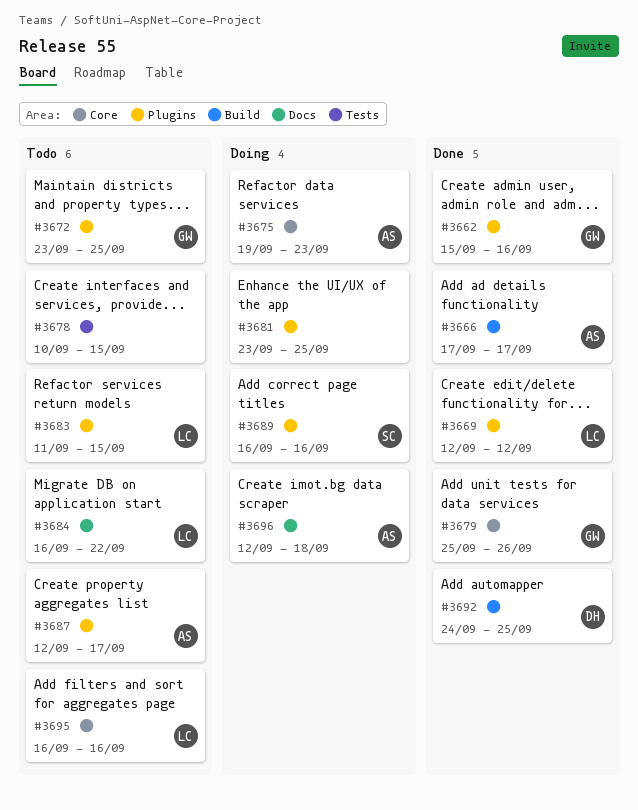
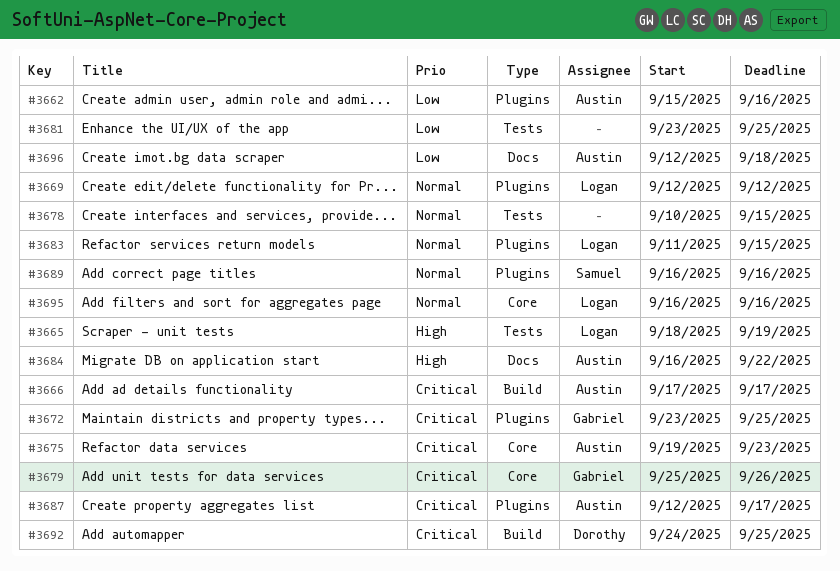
#3662, owner: Gabriel -> Austin
#3665: none -> present
#3681, label: Plugins -> Tests
#3684, owner: Logan -> Austin

